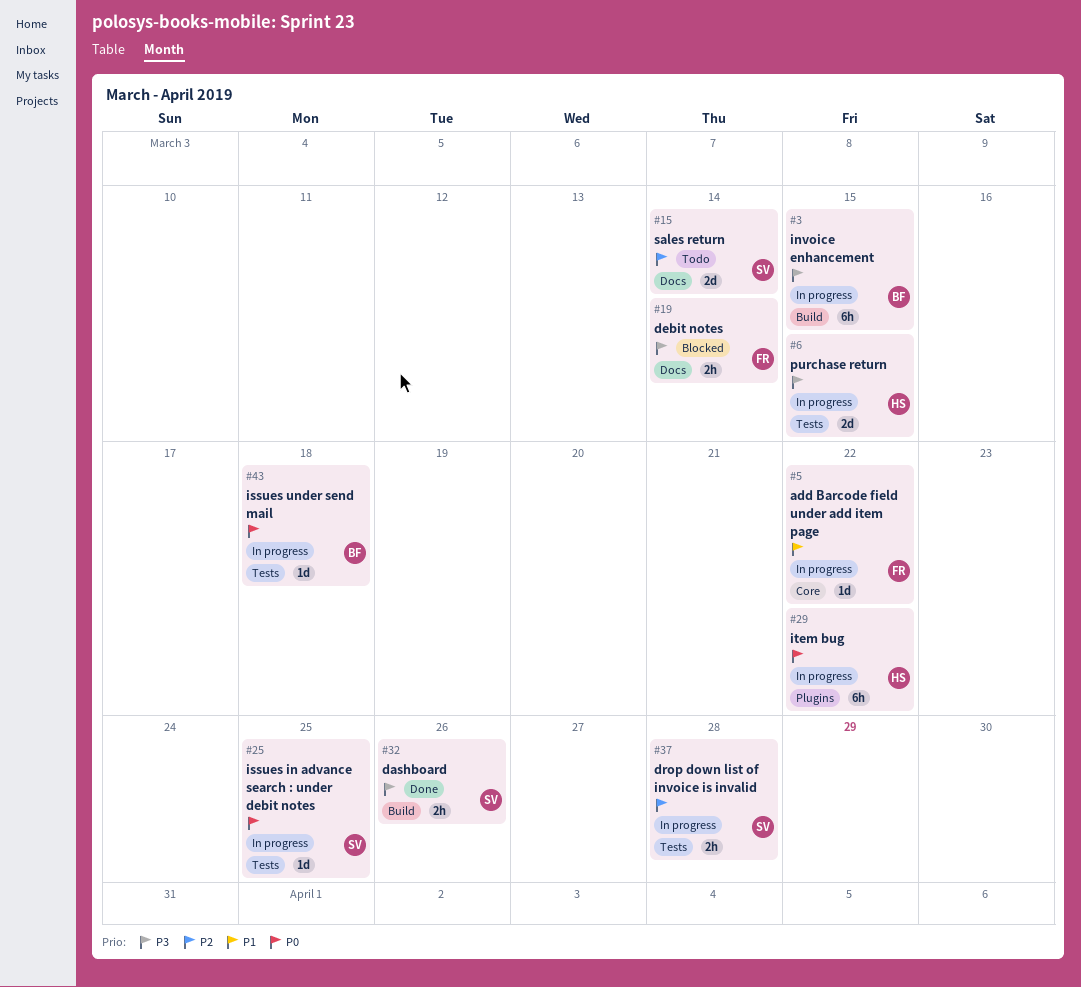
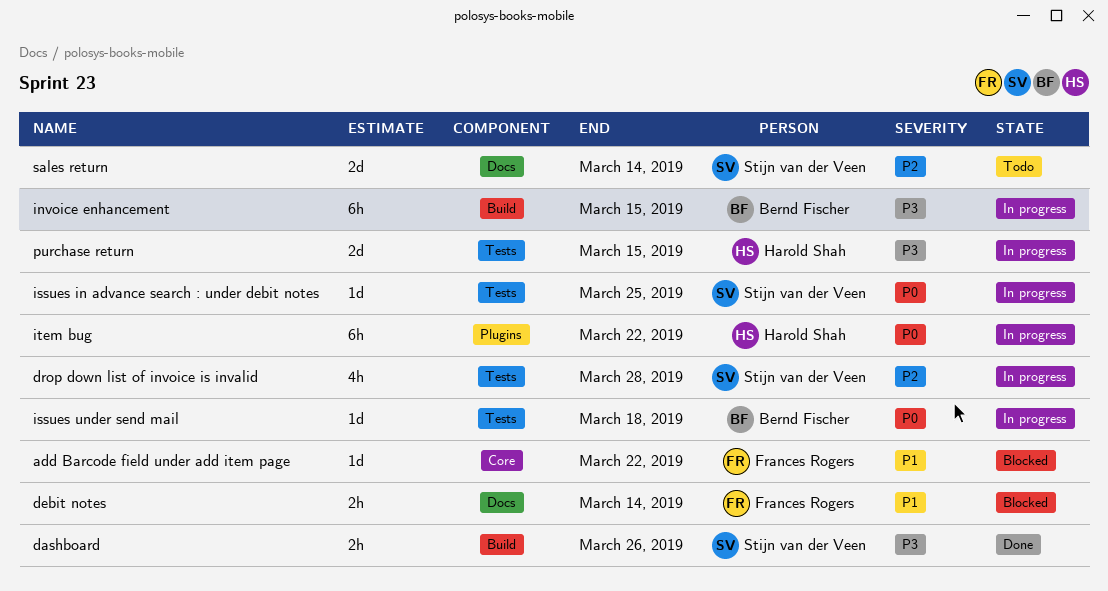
add Barcode field under add item page, status: In progress -> Blocked
debit notes, priority: P3 -> P1
drop down list of invoice is invalid, estimate: 2h -> 4h

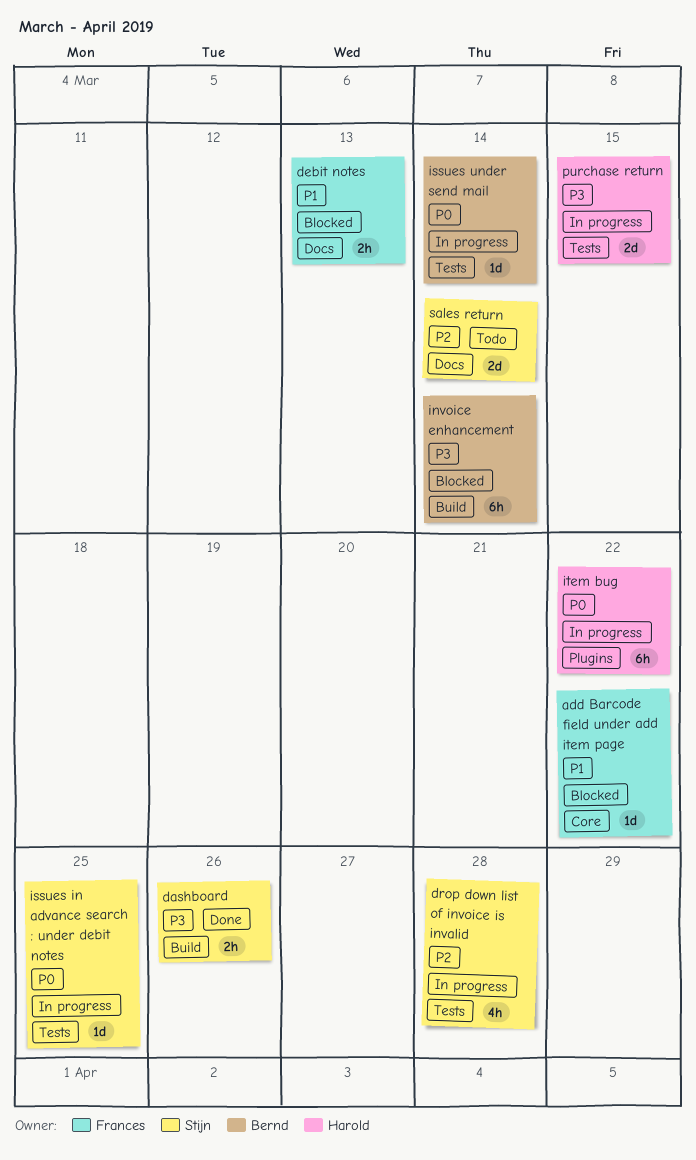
debit notes, due: Mar 14 -> Mar 13
invoice enhancement, status: In progress -> Blocked
invoice enhancement, due: Mar 15 -> Mar 14
issues under send mail, due: Mar 18 -> Mar 14

